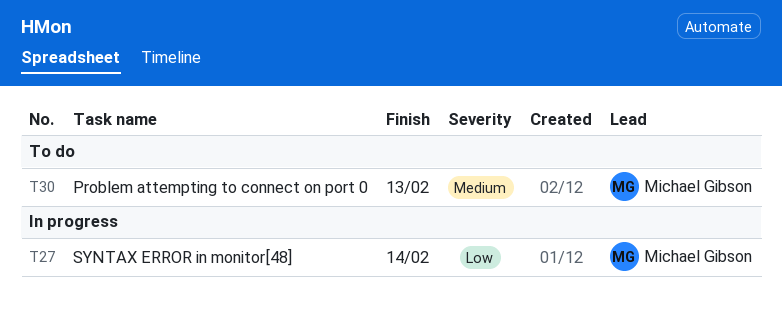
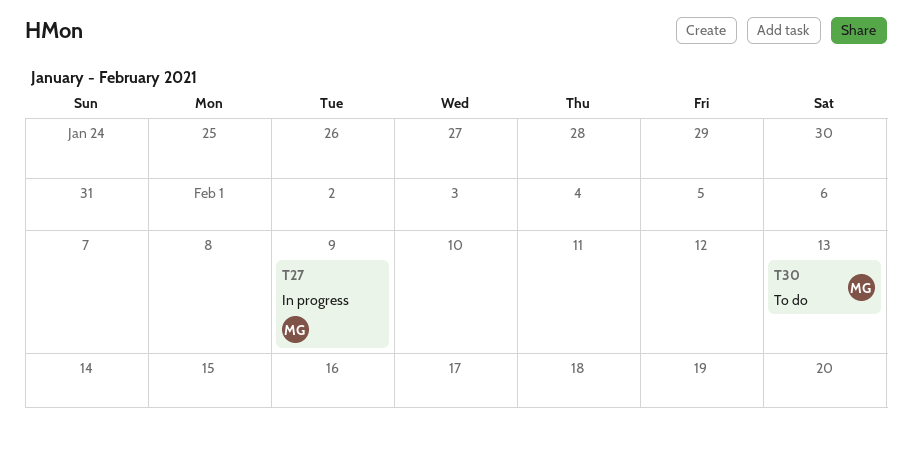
T27, due: Feb 14 -> Feb 9

